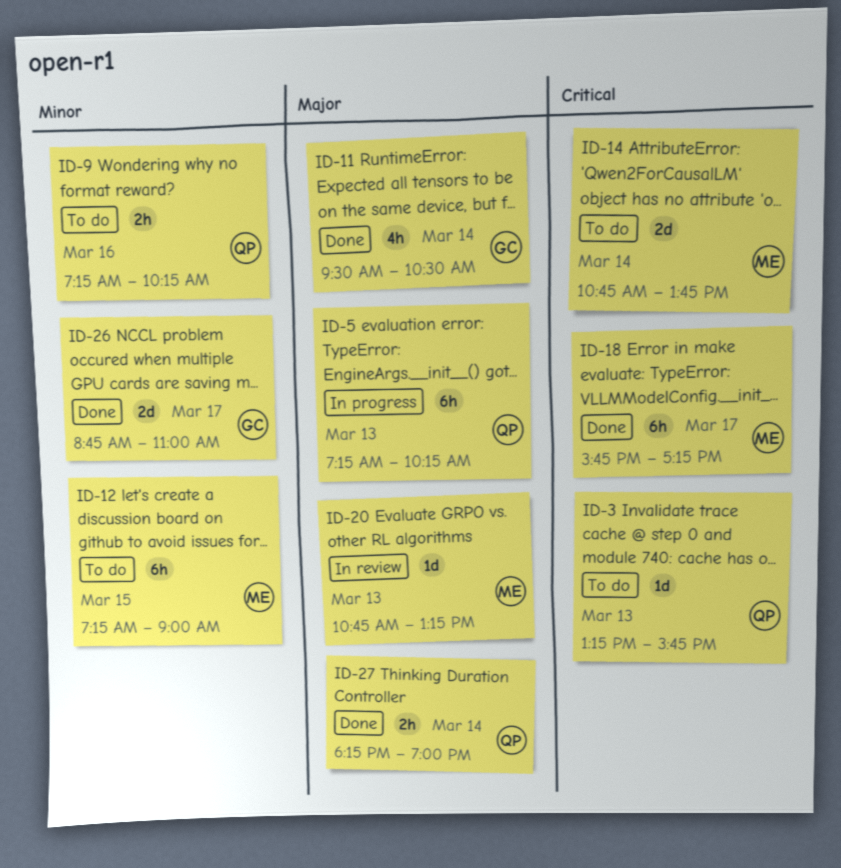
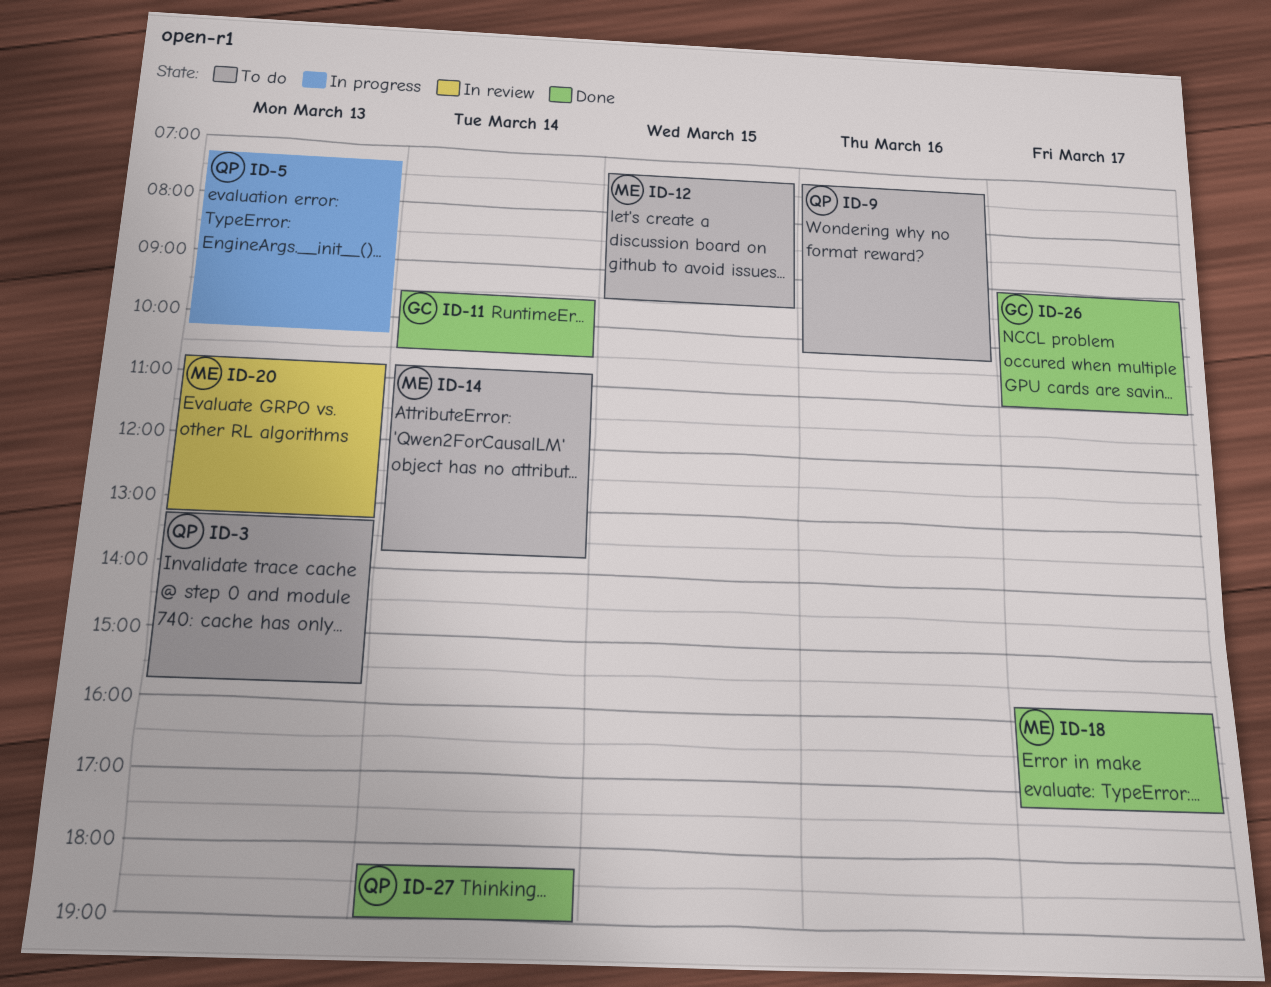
ID-12, ends: 09:00 -> 09:30
ID-26, begins: 08:45 -> 09:00

